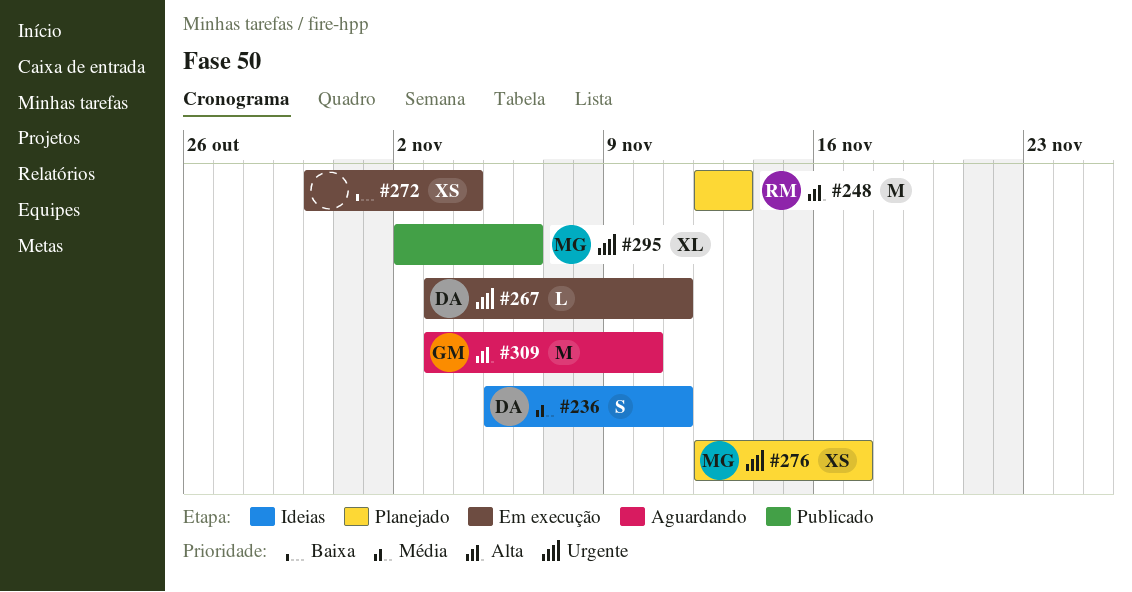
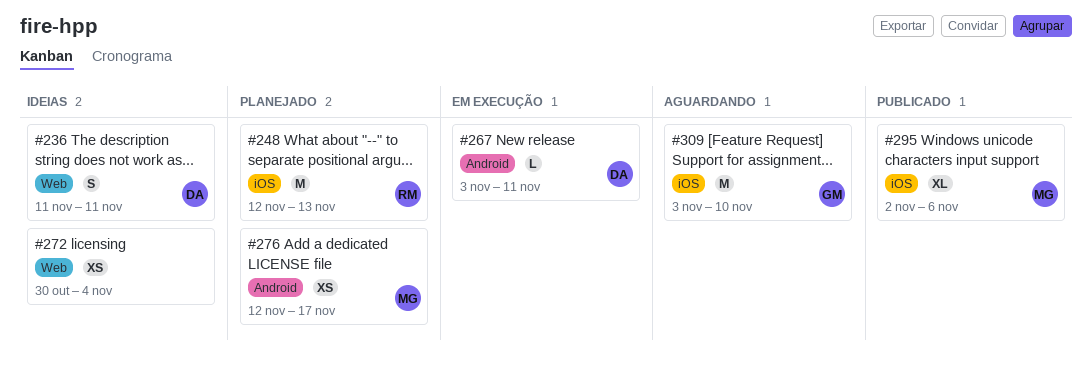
#236, start: Nov 5 -> Nov 11
#272, status: Em execução -> Ideias

